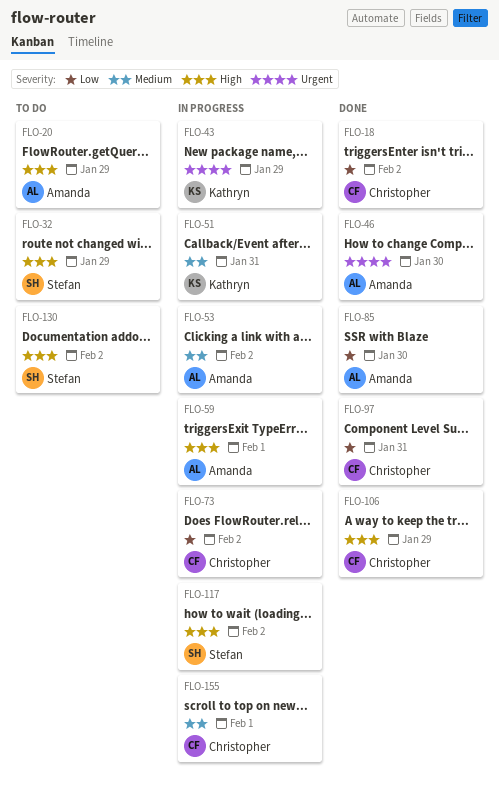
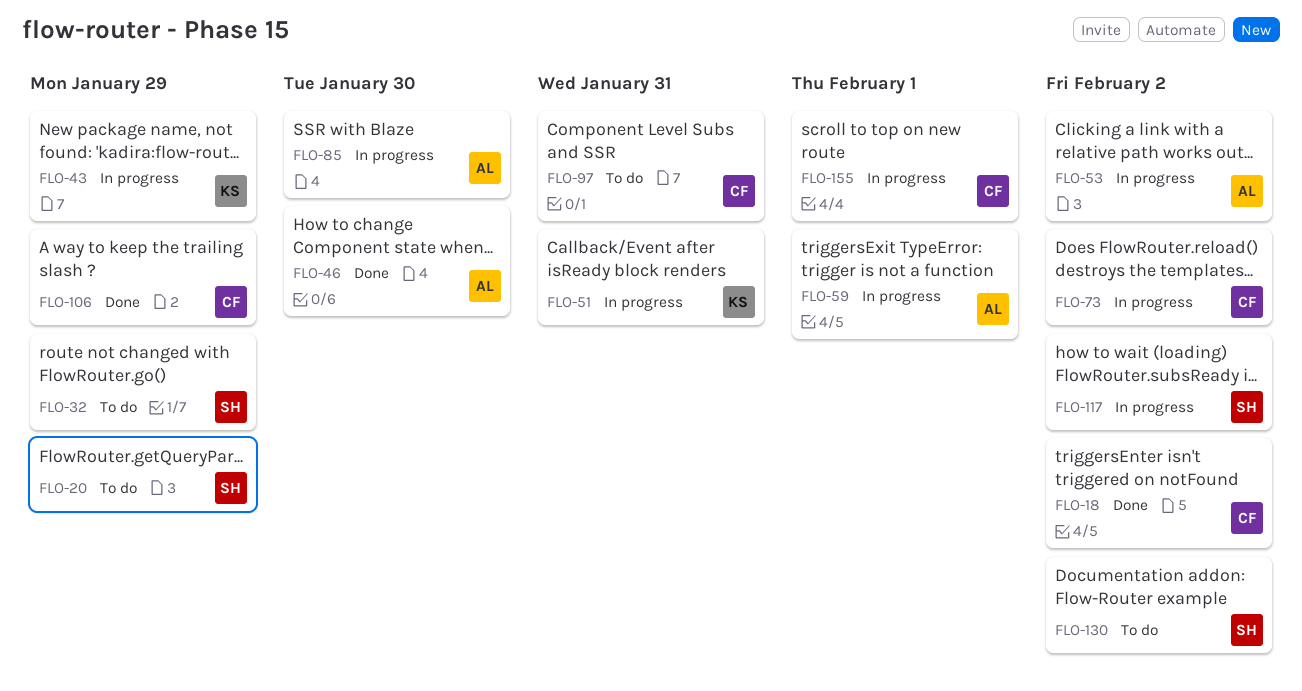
FLO-20, owner: Amanda -> Stefan
FLO-85, status: Done -> In progress
FLO-97, status: Done -> To do

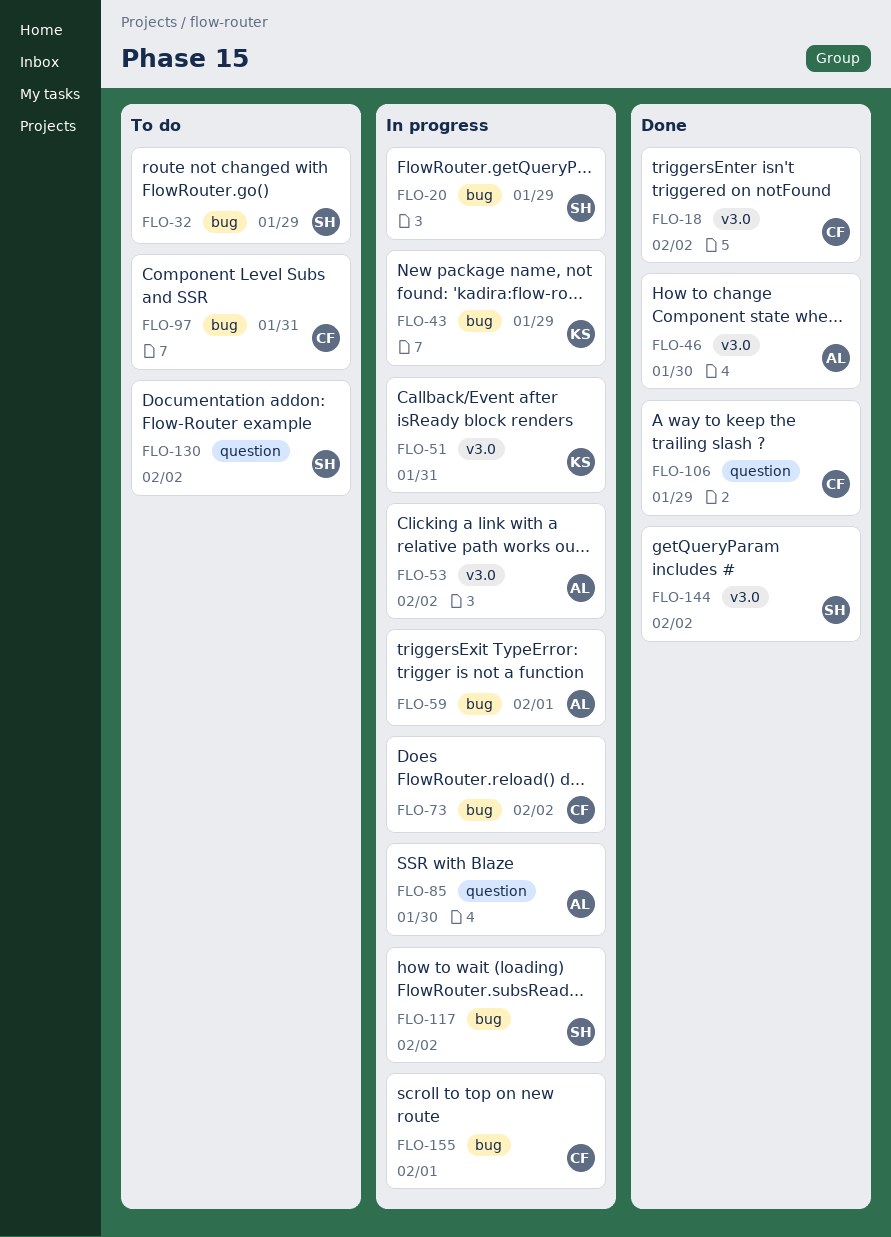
FLO-20, status: To do -> In progress
FLO-144: none -> present

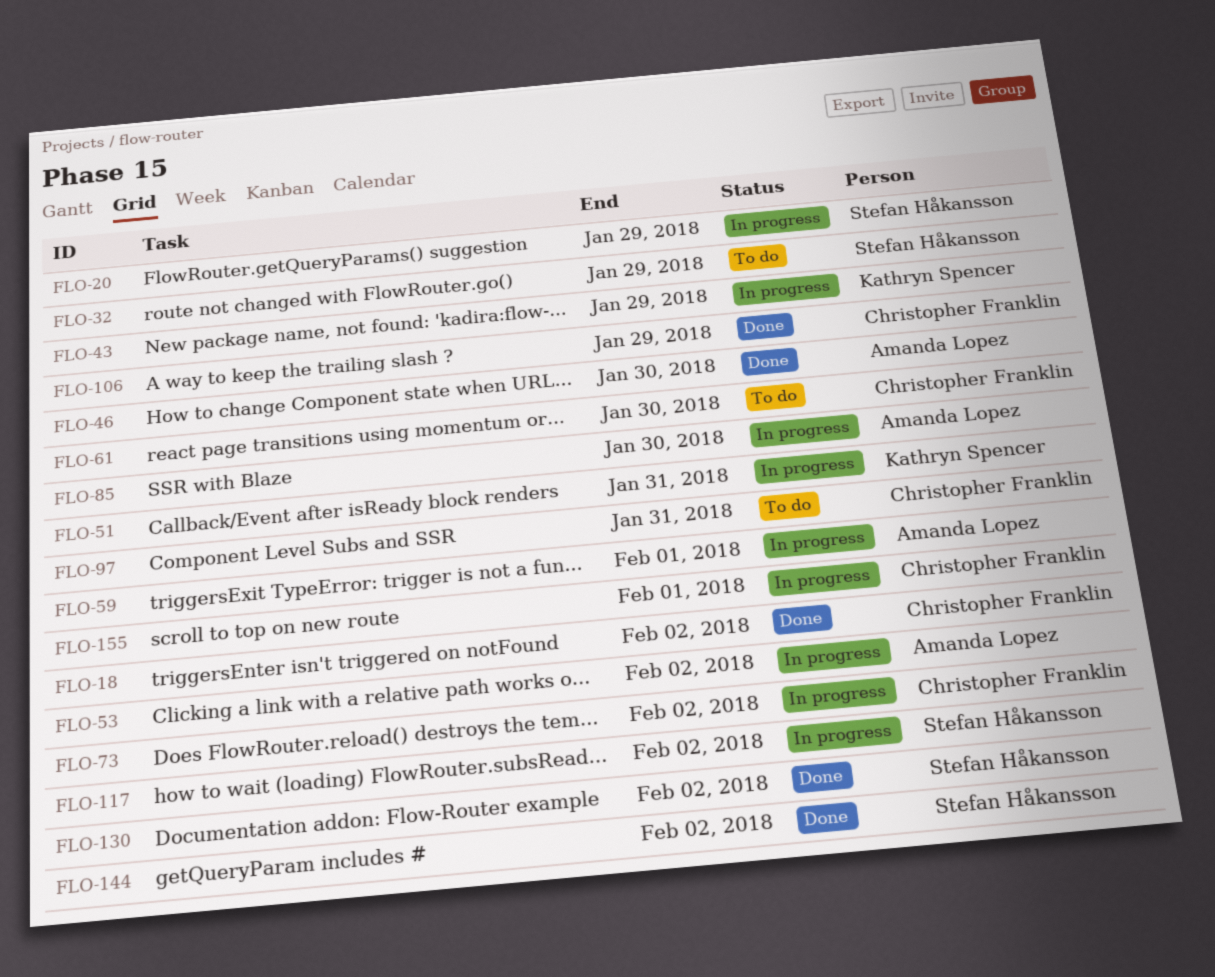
FLO-61: none -> present
FLO-130, status: To do -> Done

